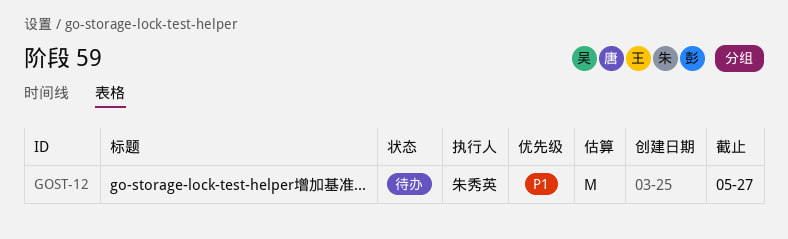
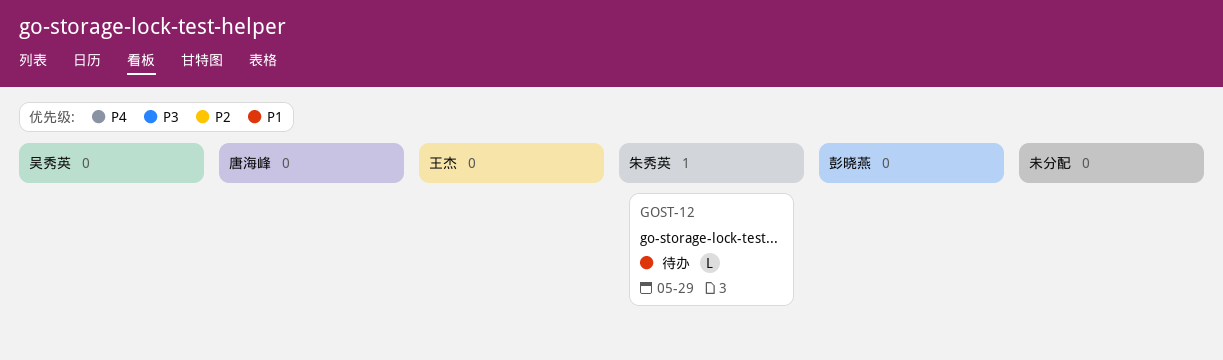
GOST-12, estimate: M -> L
GOST-12, due: May 27 -> May 29

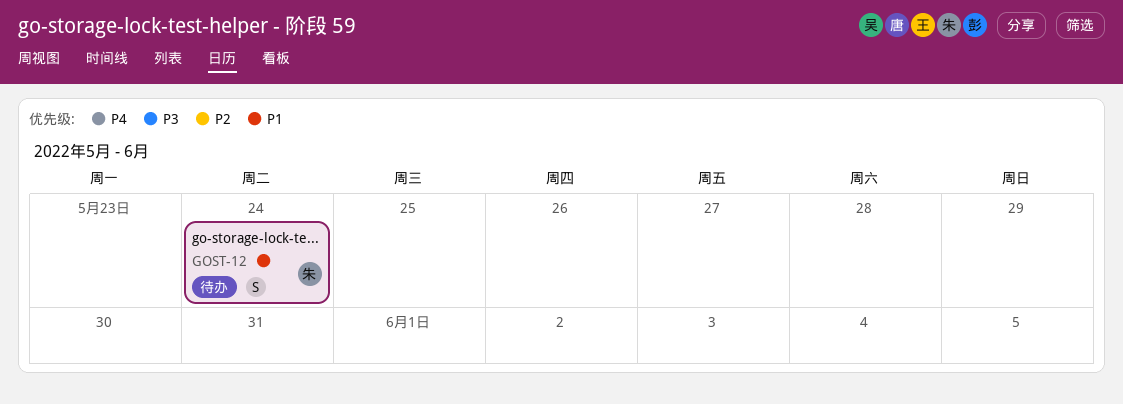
GOST-12, estimate: L -> S
GOST-12, due: May 29 -> May 24

